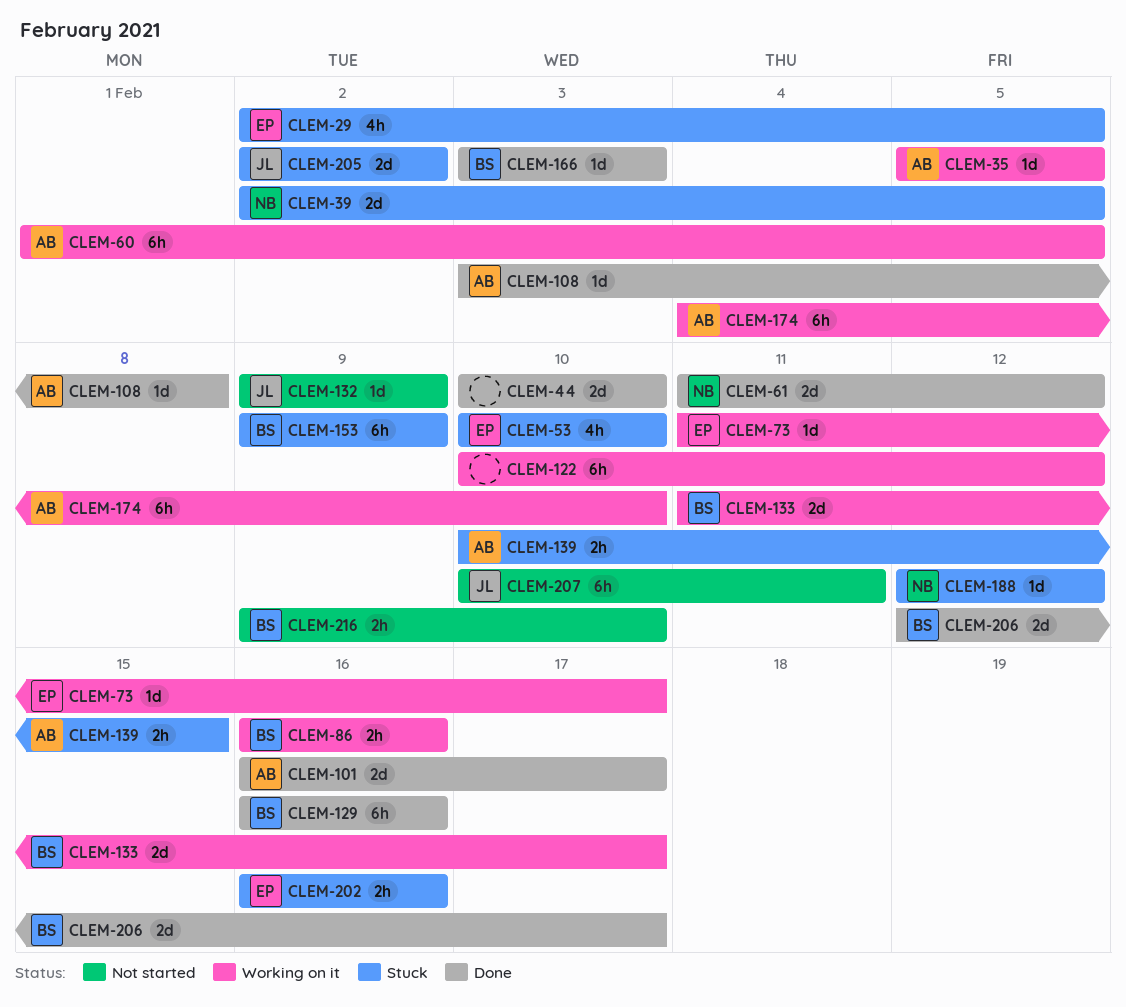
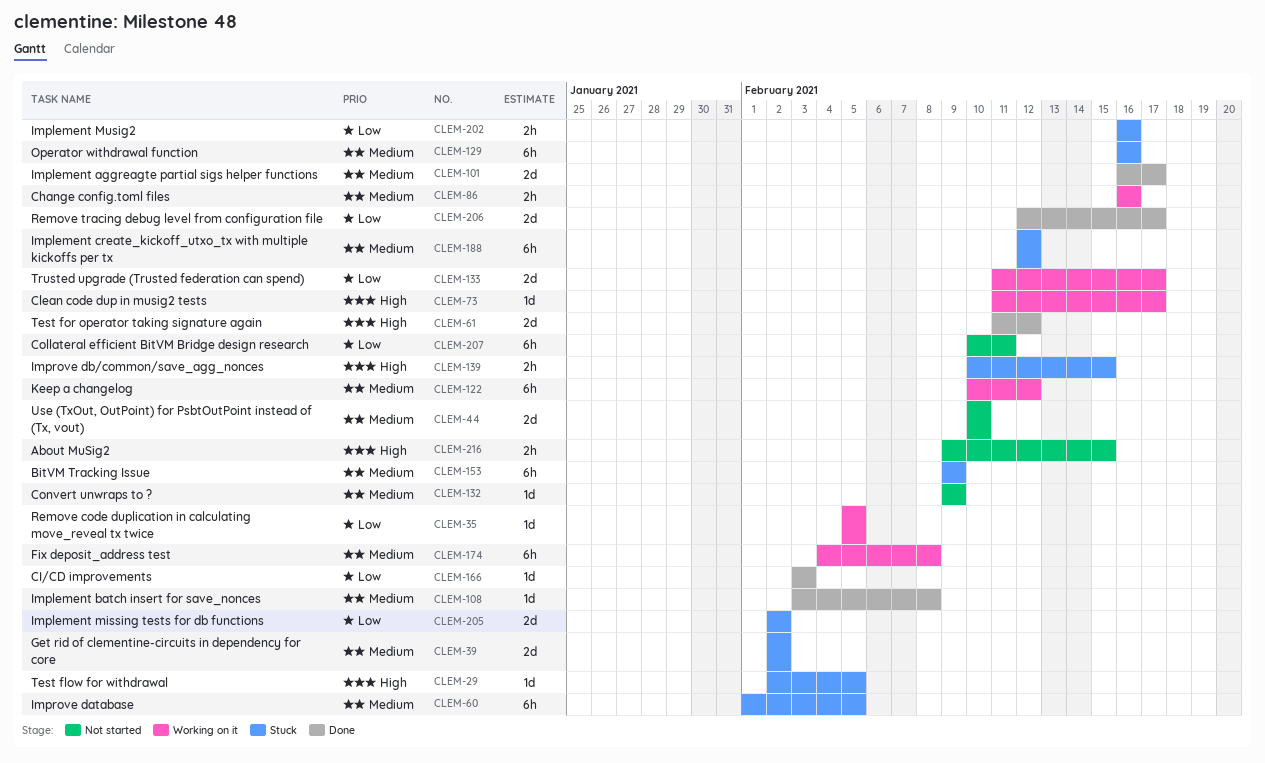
CLEM-29, estimate: 4h -> 1d
CLEM-39, due: Feb 5 -> Feb 2
CLEM-44, status: Done -> Not started
CLEM-53: present -> none
CLEM-60, status: Working on it -> Stuck
CLEM-129, status: Done -> Stuck
CLEM-174, due: Feb 10 -> Feb 8
CLEM-188, estimate: 1d -> 6h
CLEM-216, due: Feb 10 -> Feb 15

